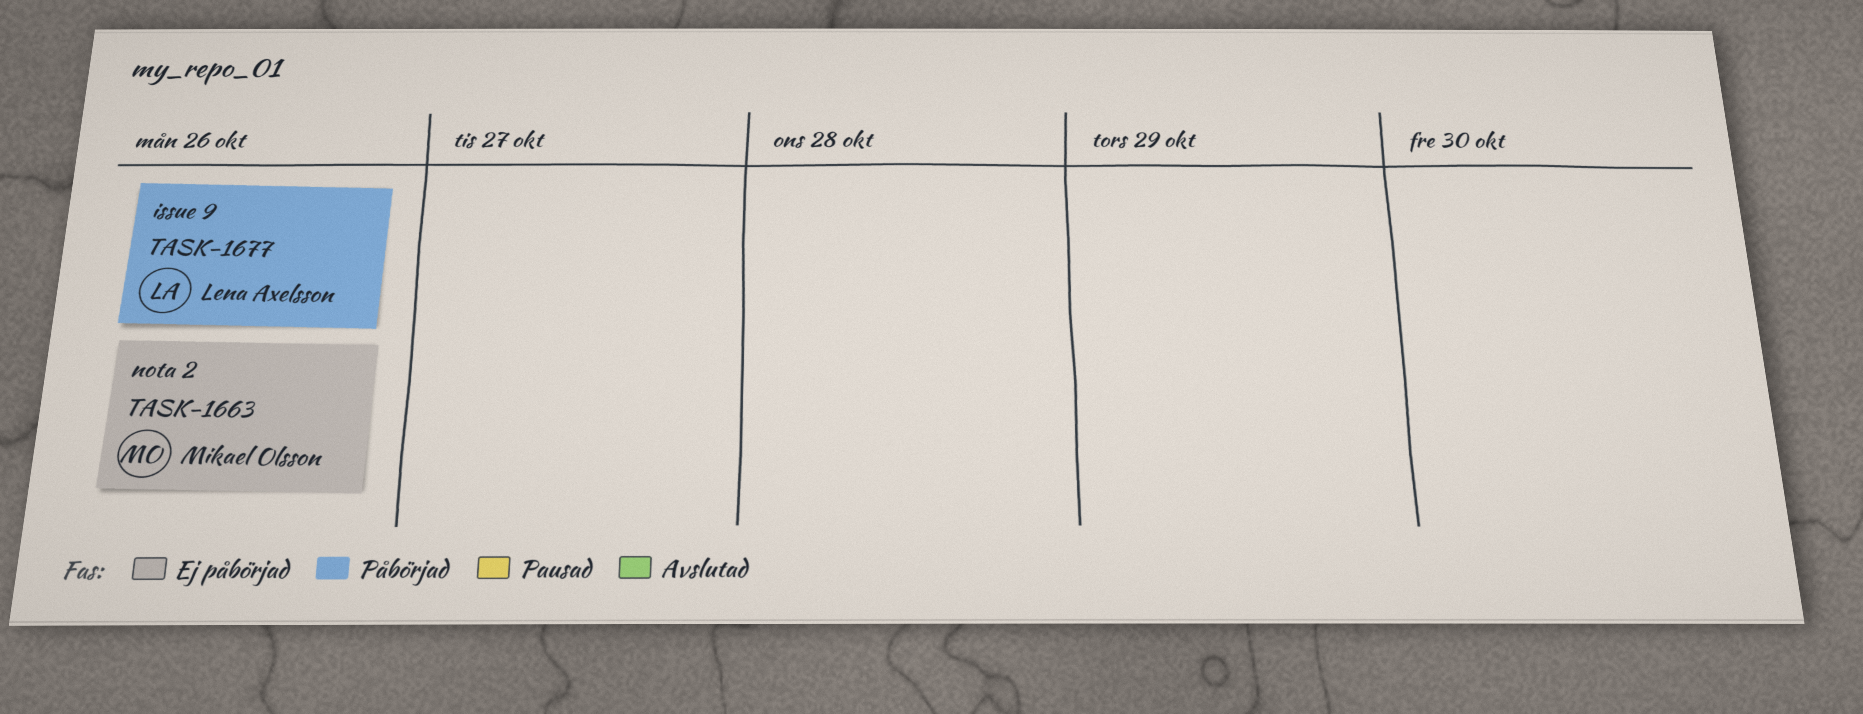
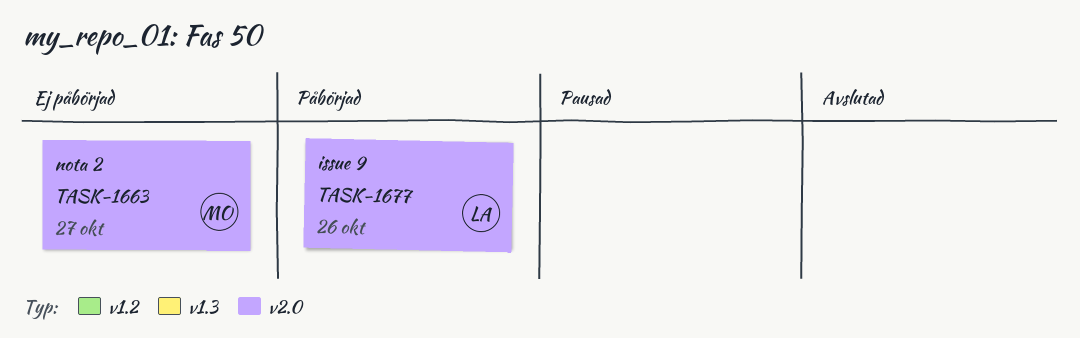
TASK-1663, due: Oct 26 -> Oct 27

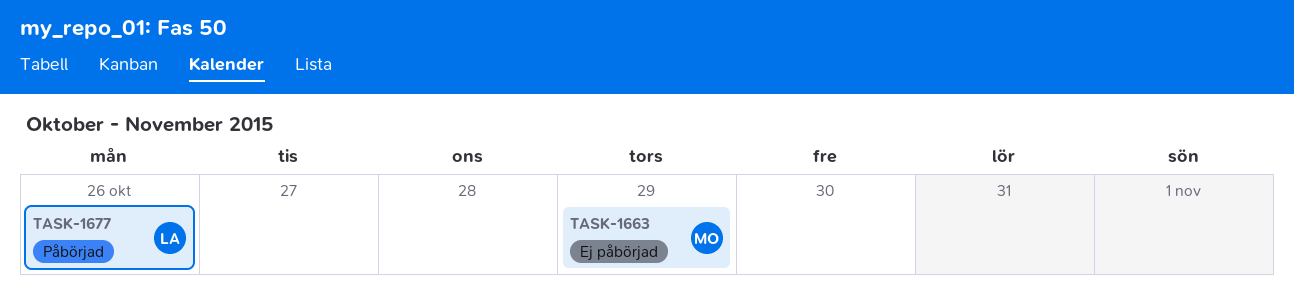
TASK-1663, due: Oct 27 -> Oct 29

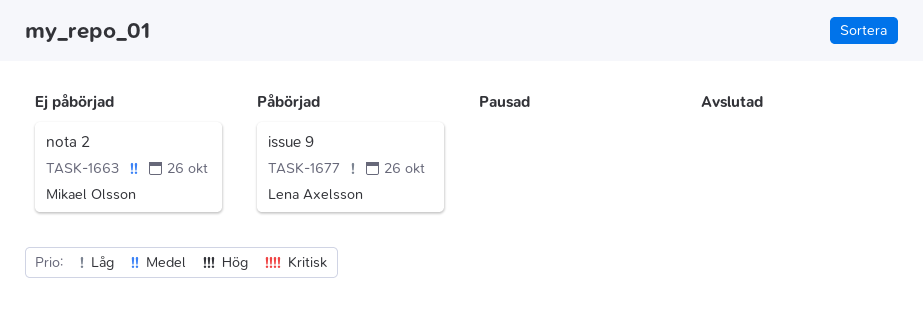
TASK-1663, due: Oct 29 -> Oct 26

